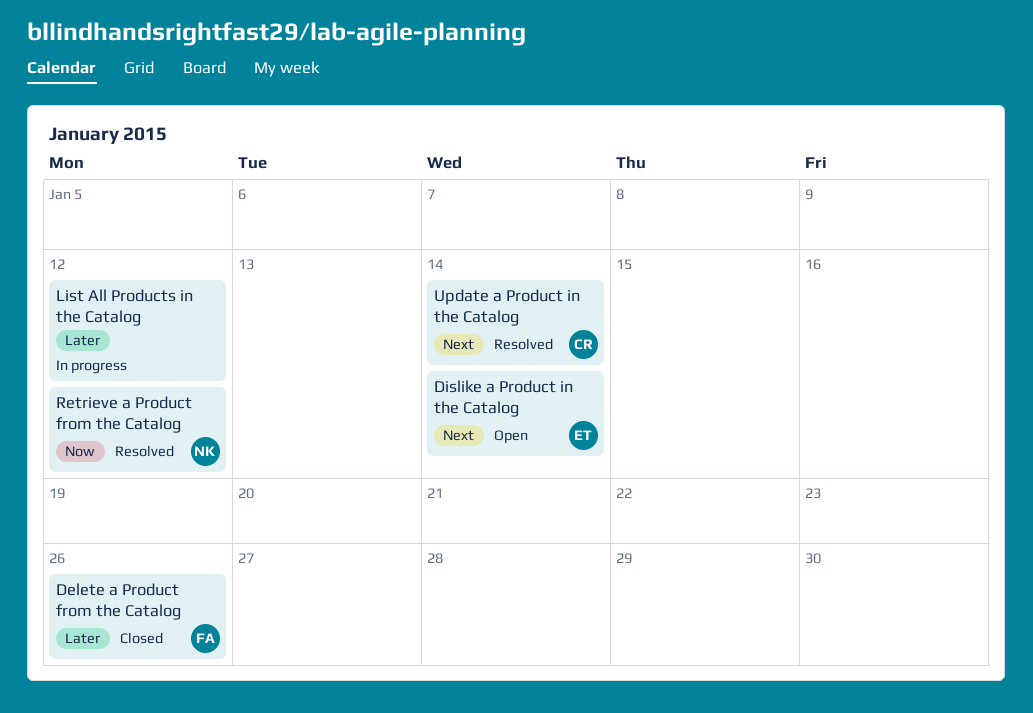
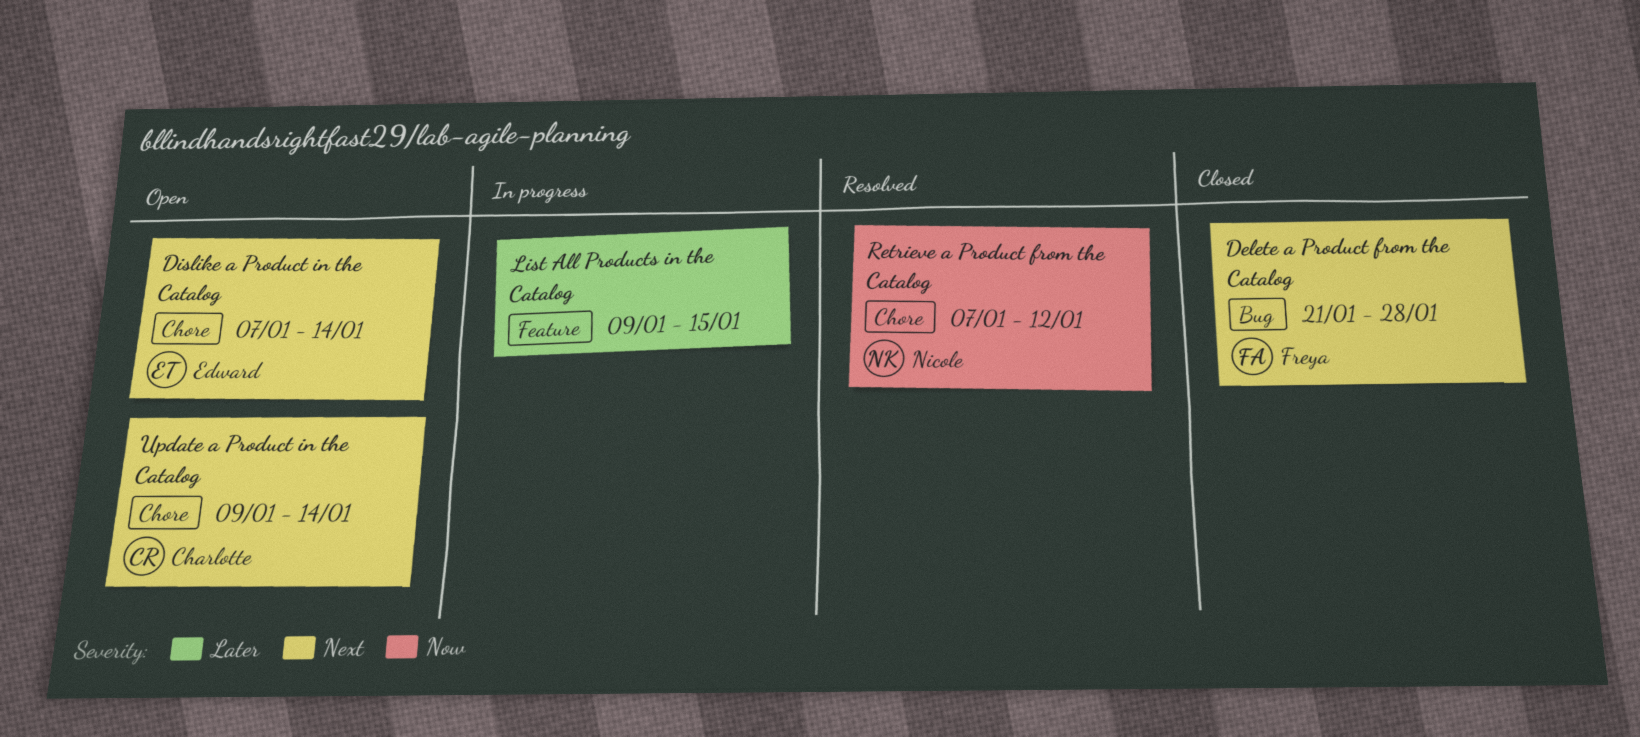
Delete a Product from the Catalog, priority: Later -> Next
Delete a Product from the Catalog, due: Jan 26 -> Jan 28
List All Products in the Catalog, due: Jan 12 -> Jan 15
Update a Product in the Catalog, status: Resolved -> Open

